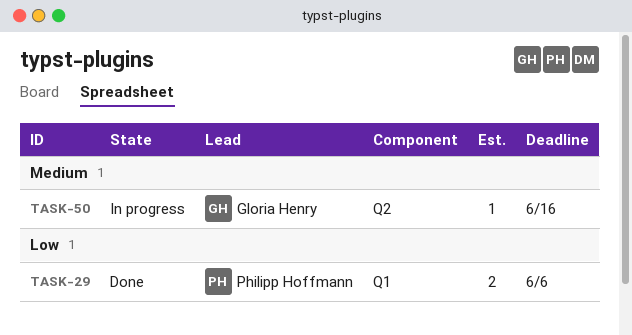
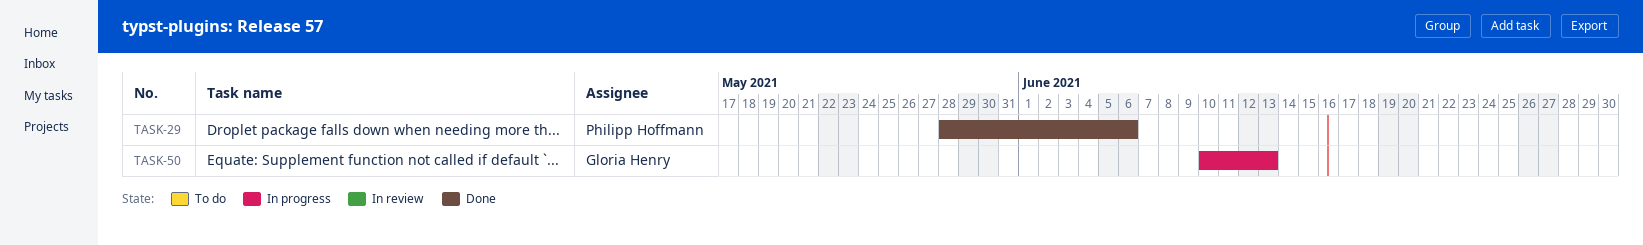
TASK-50, due: Jun 16 -> Jun 13

